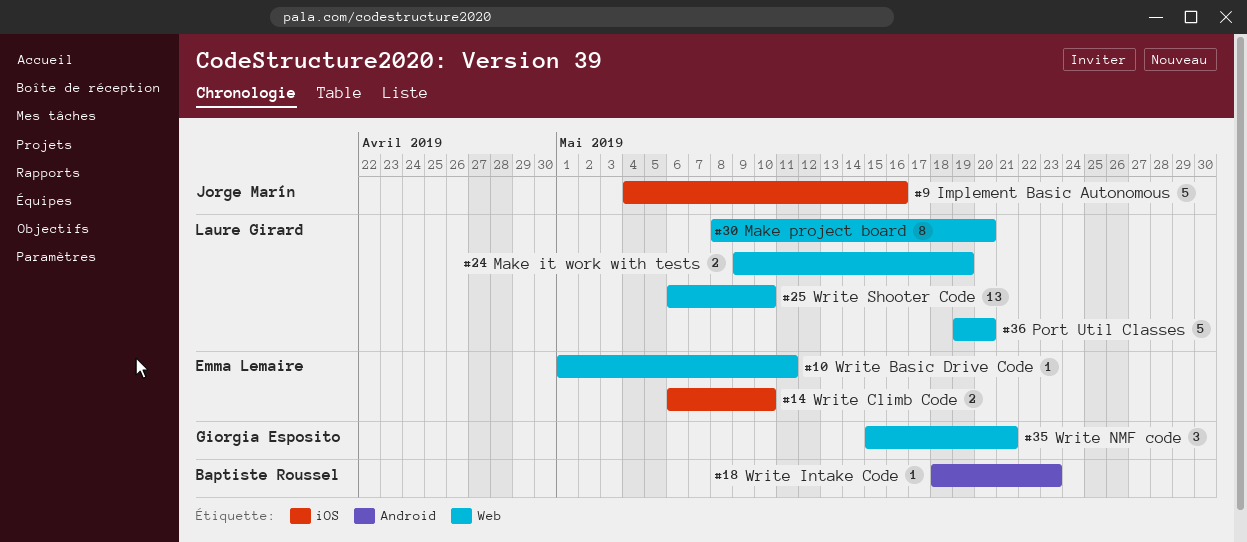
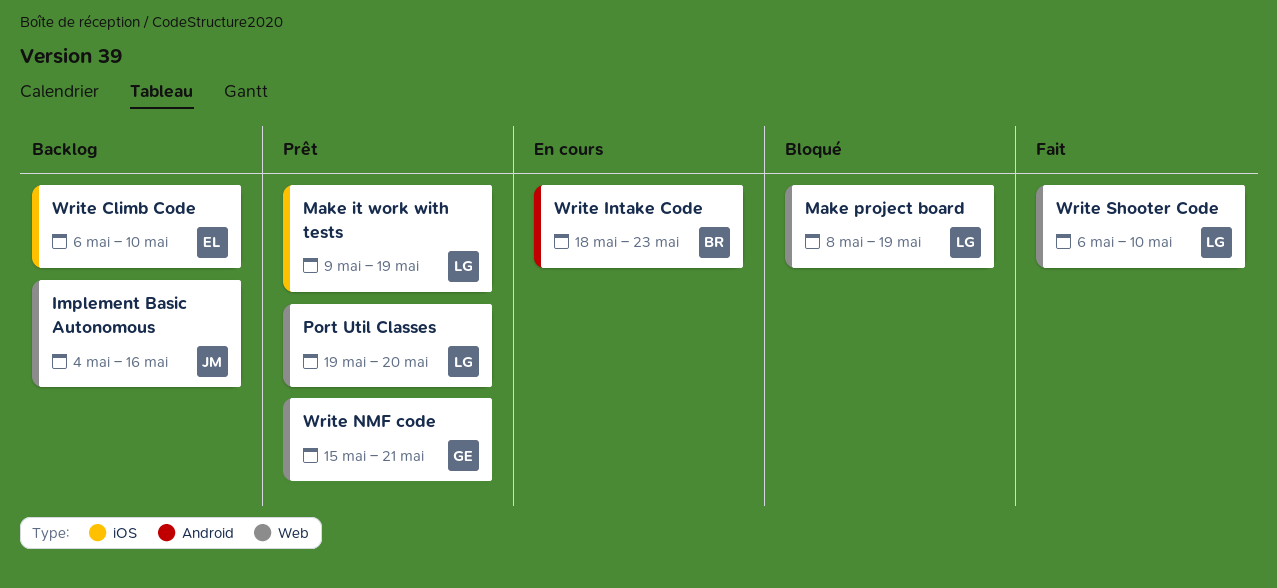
Implement Basic Autonomous, label: iOS -> Web
Make it work with tests, label: Web -> iOS
Make project board, due: May 20 -> May 19
Write Basic Drive Code: present -> none

